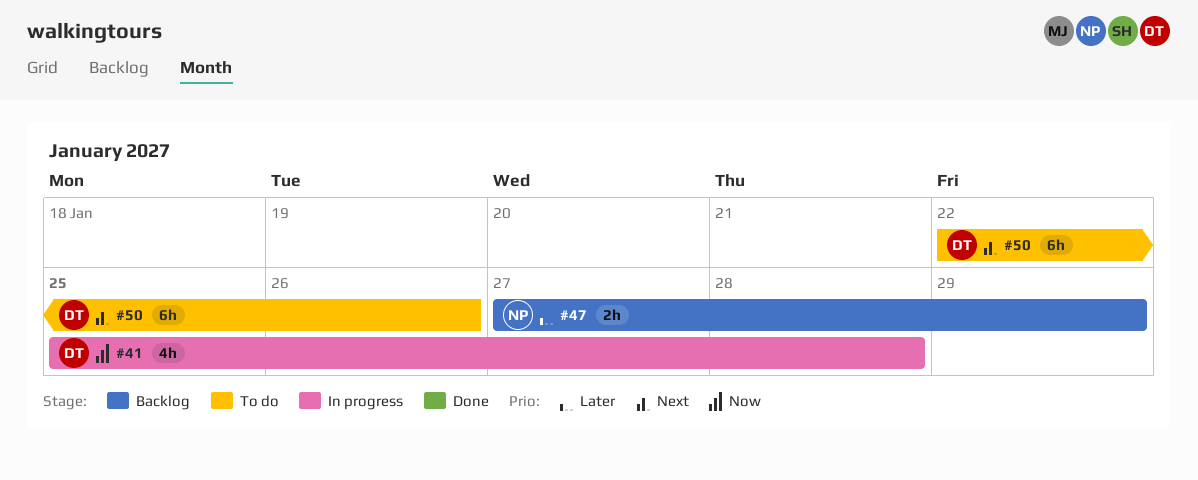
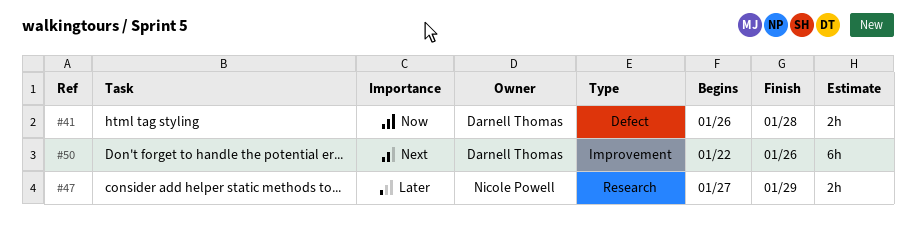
#41, estimate: 4h -> 2h
#41, start: Jan 25 -> Jan 26

